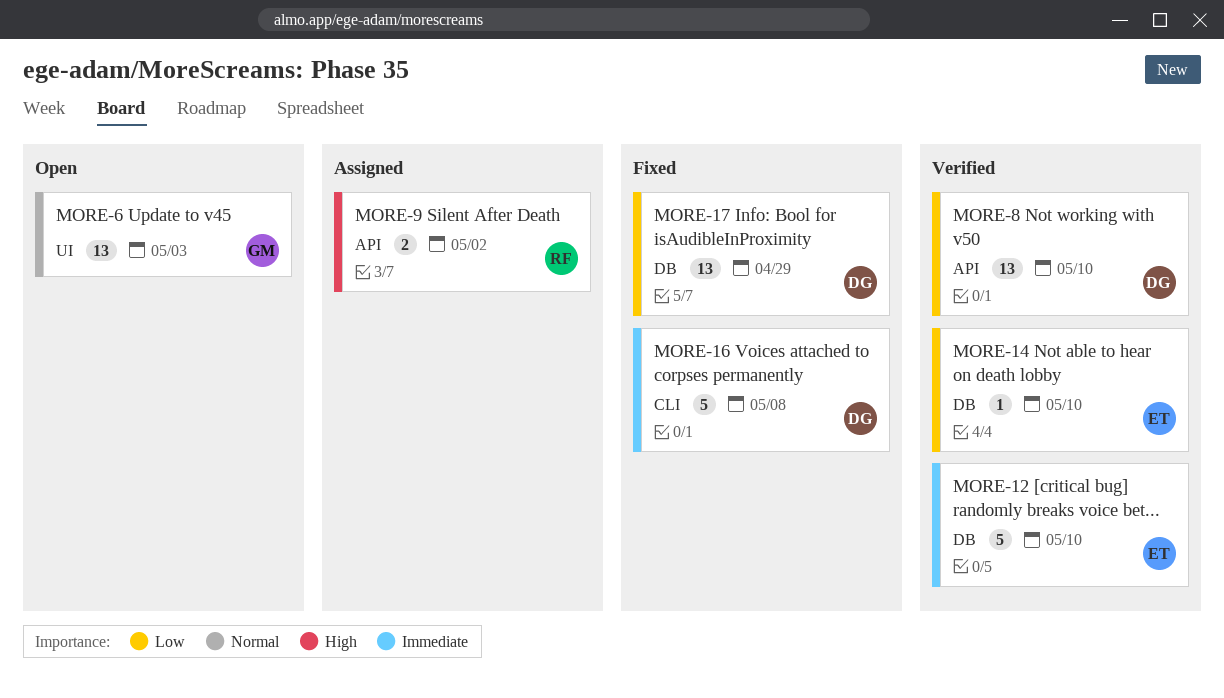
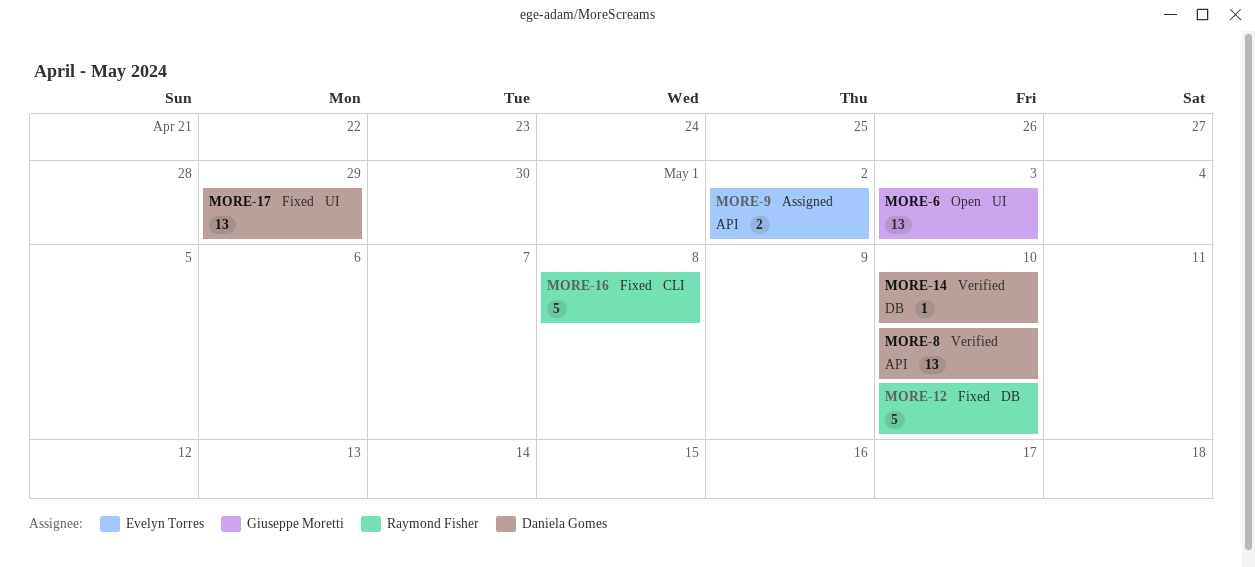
MORE-9, owner: Raymond Fisher -> Evelyn Torres
MORE-12, status: Verified -> Fixed
MORE-12, owner: Evelyn Torres -> Raymond Fisher
MORE-14, owner: Evelyn Torres -> Daniela Gomes
MORE-16, owner: Daniela Gomes -> Raymond Fisher
MORE-17, label: DB -> UI

